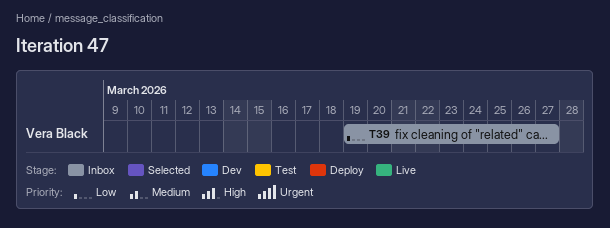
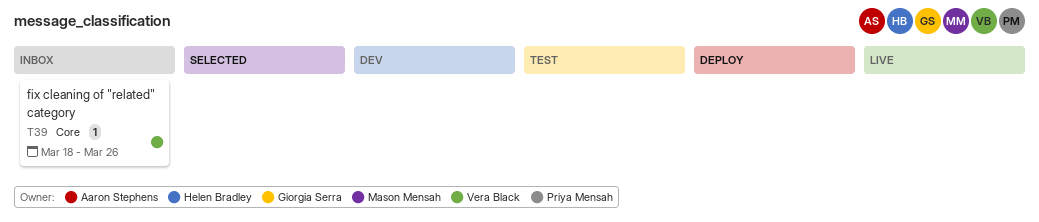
T39, start: Mar 19 -> Mar 18
T39, due: Mar 27 -> Mar 26

